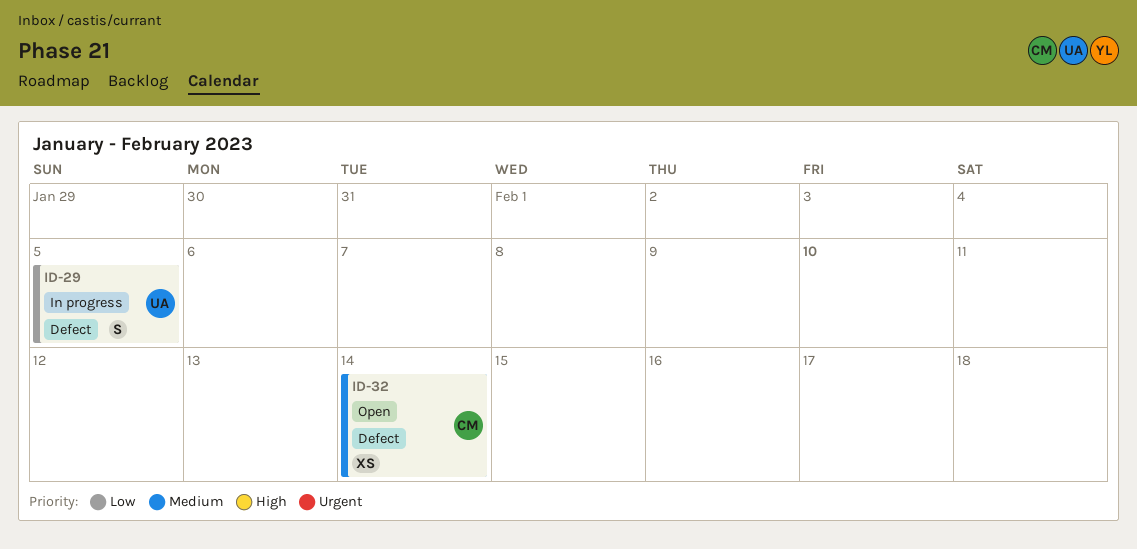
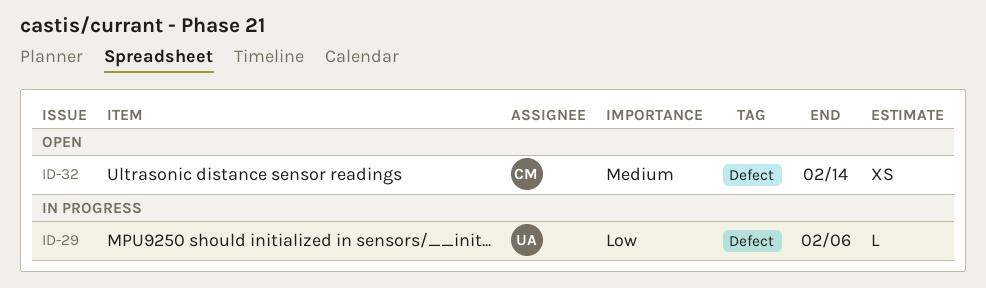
ID-29, estimate: S -> L
ID-29, due: Feb 5 -> Feb 6

